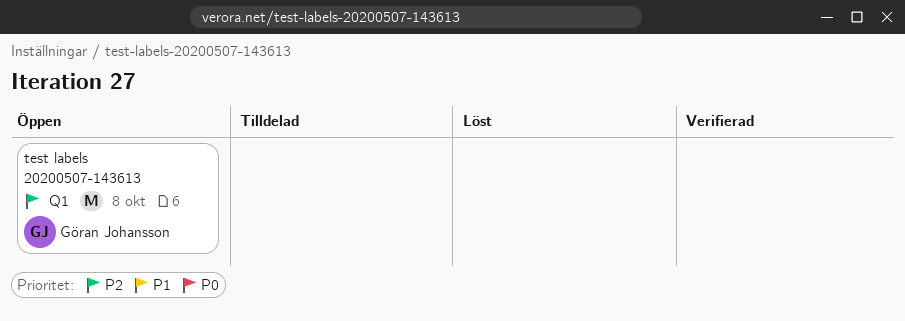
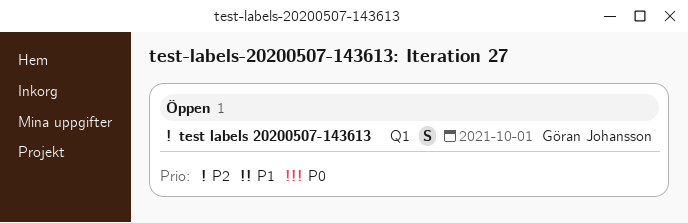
test labels 20200507-143613, estimate: M -> S
test labels 20200507-143613, due: Oct 8 -> Oct 1

